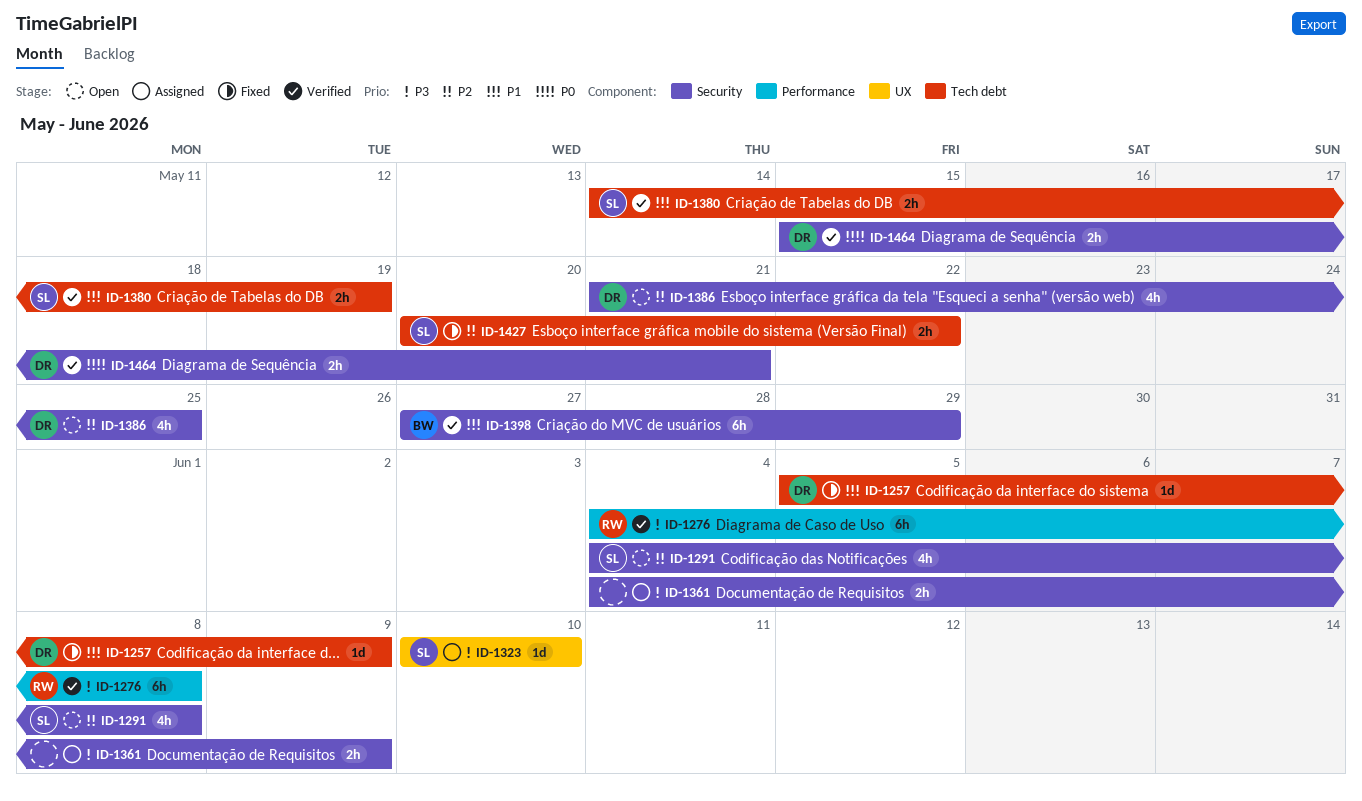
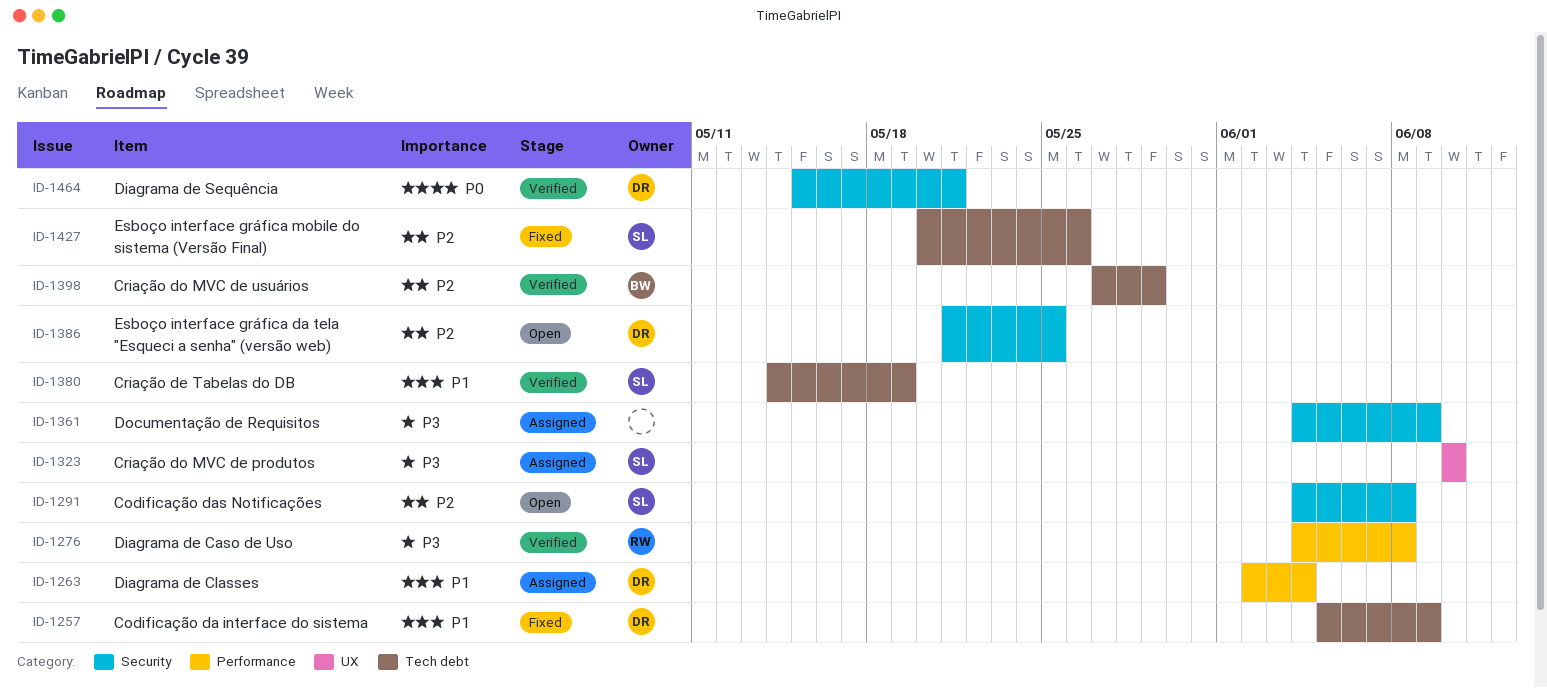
ID-1263: none -> present
ID-1398, priority: P1 -> P2
ID-1398, label: Security -> Tech debt
ID-1427, due: May 22 -> May 26

